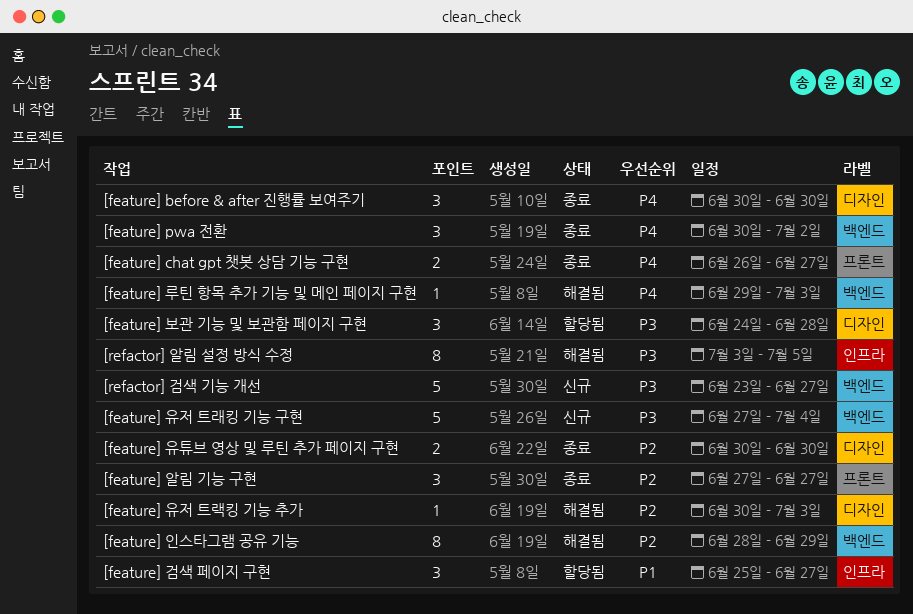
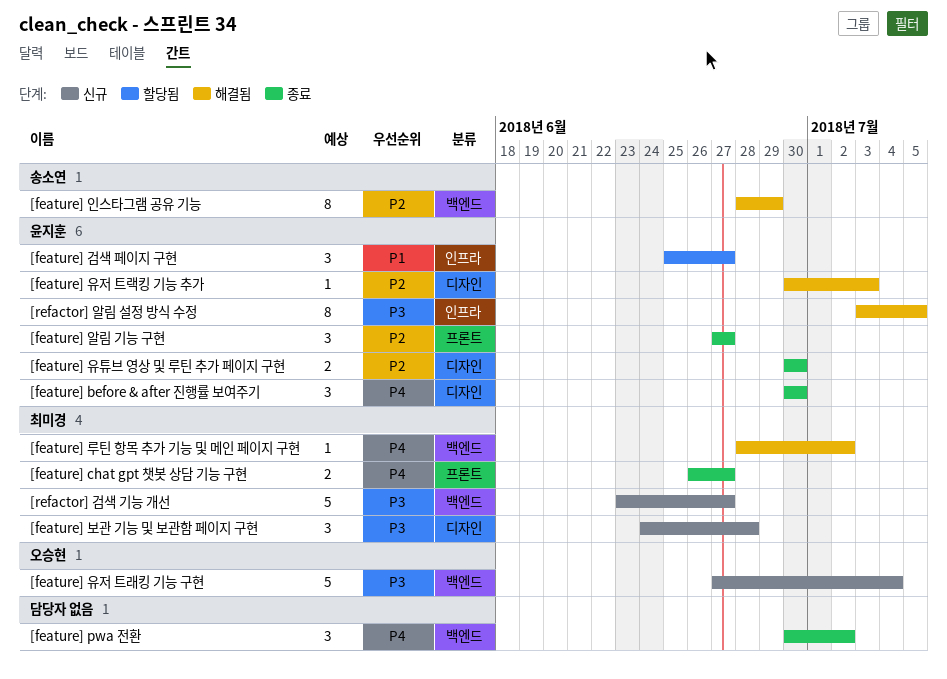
[feature] 루틴 항목 추가 기능 및 메인 페이지 구현, start: Jun 29 -> Jun 28
[feature] 루틴 항목 추가 기능 및 메인 페이지 구현, due: Jul 3 -> Jul 2
[feature] 보관 기능 및 보관함 페이지 구현, status: 할당됨 -> 신규

